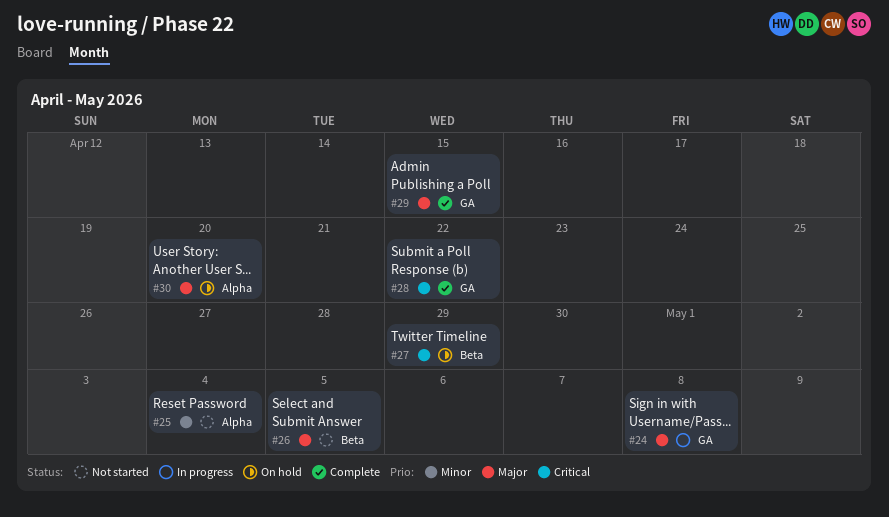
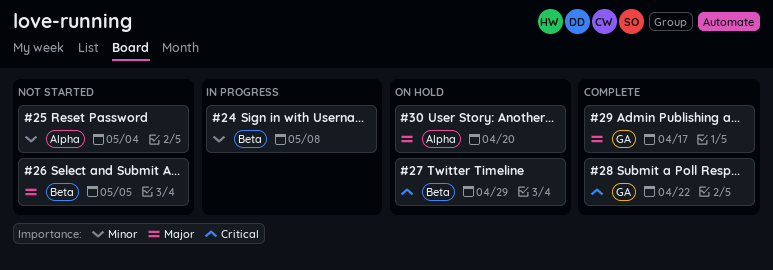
#24, priority: Major -> Minor
#24, label: GA -> Beta
#29, due: Apr 15 -> Apr 17

